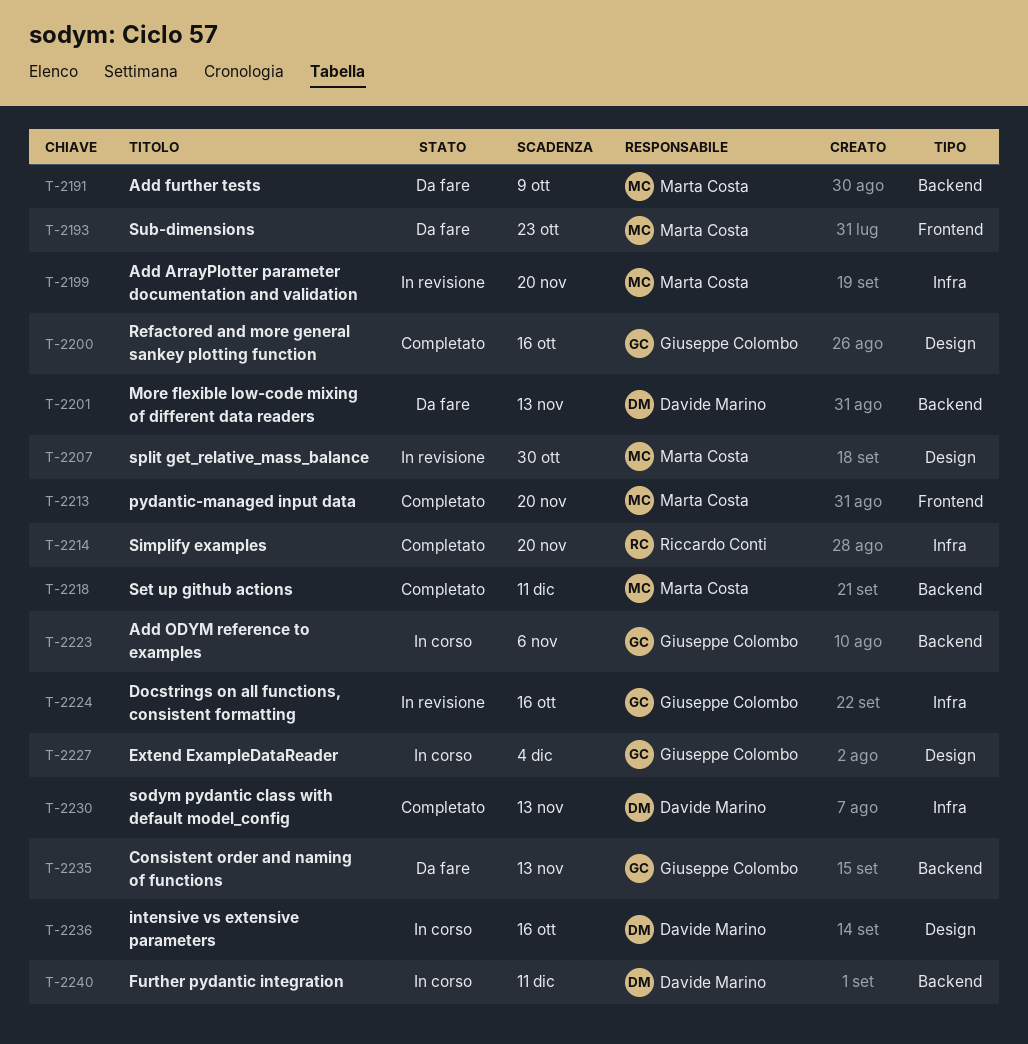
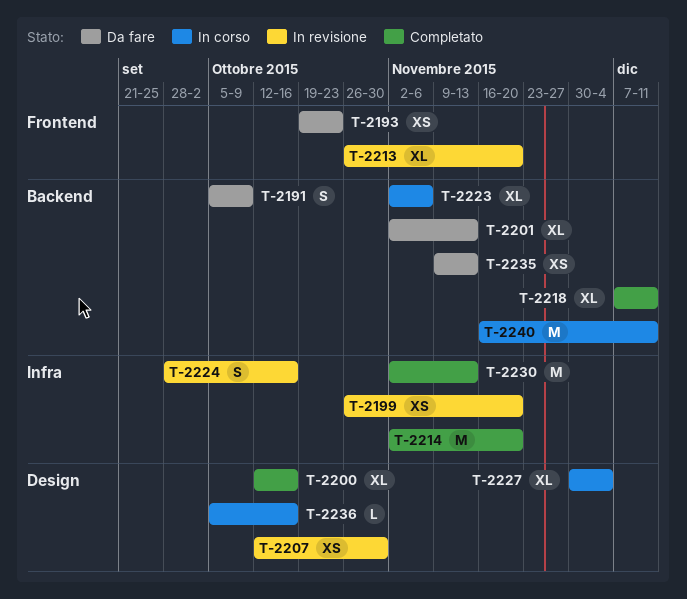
T-2213, status: Completato -> In revisione

